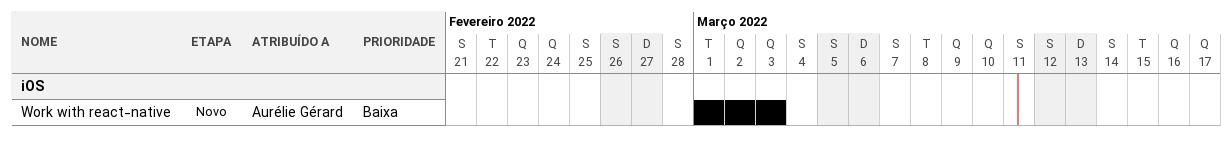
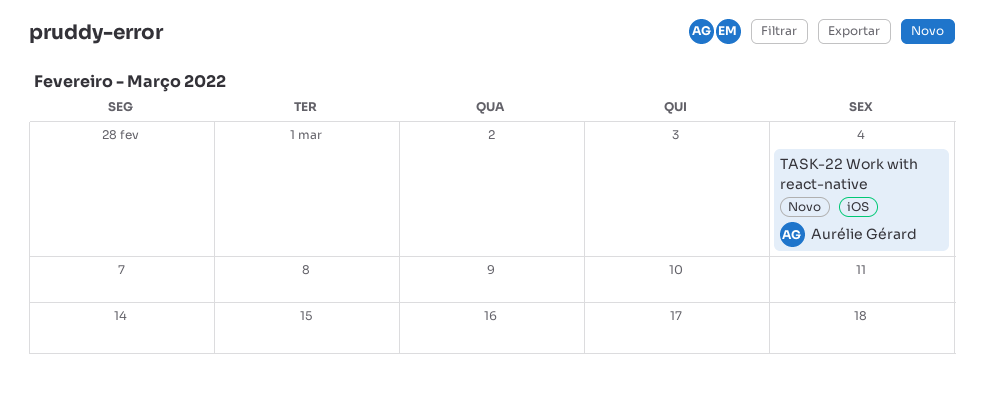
Work with react-native, due: Mar 3 -> Mar 4

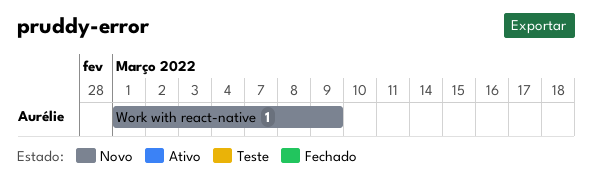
Work with react-native, due: Mar 4 -> Mar 9

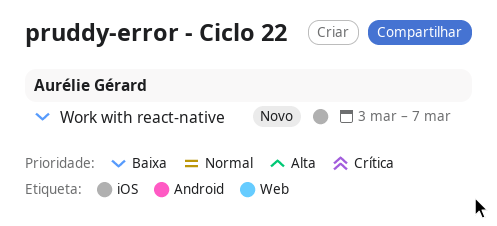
Work with react-native, start: Mar 1 -> Mar 3
Work with react-native, due: Mar 9 -> Mar 7

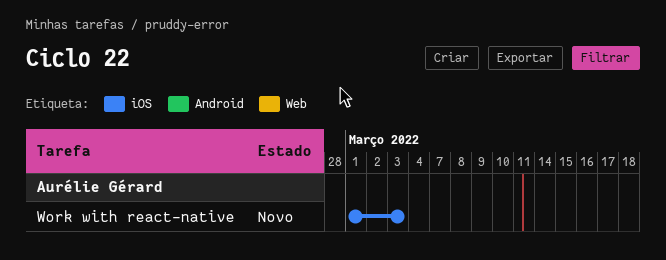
Work with react-native, start: Mar 3 -> Mar 1
Work with react-native, due: Mar 7 -> Mar 3

